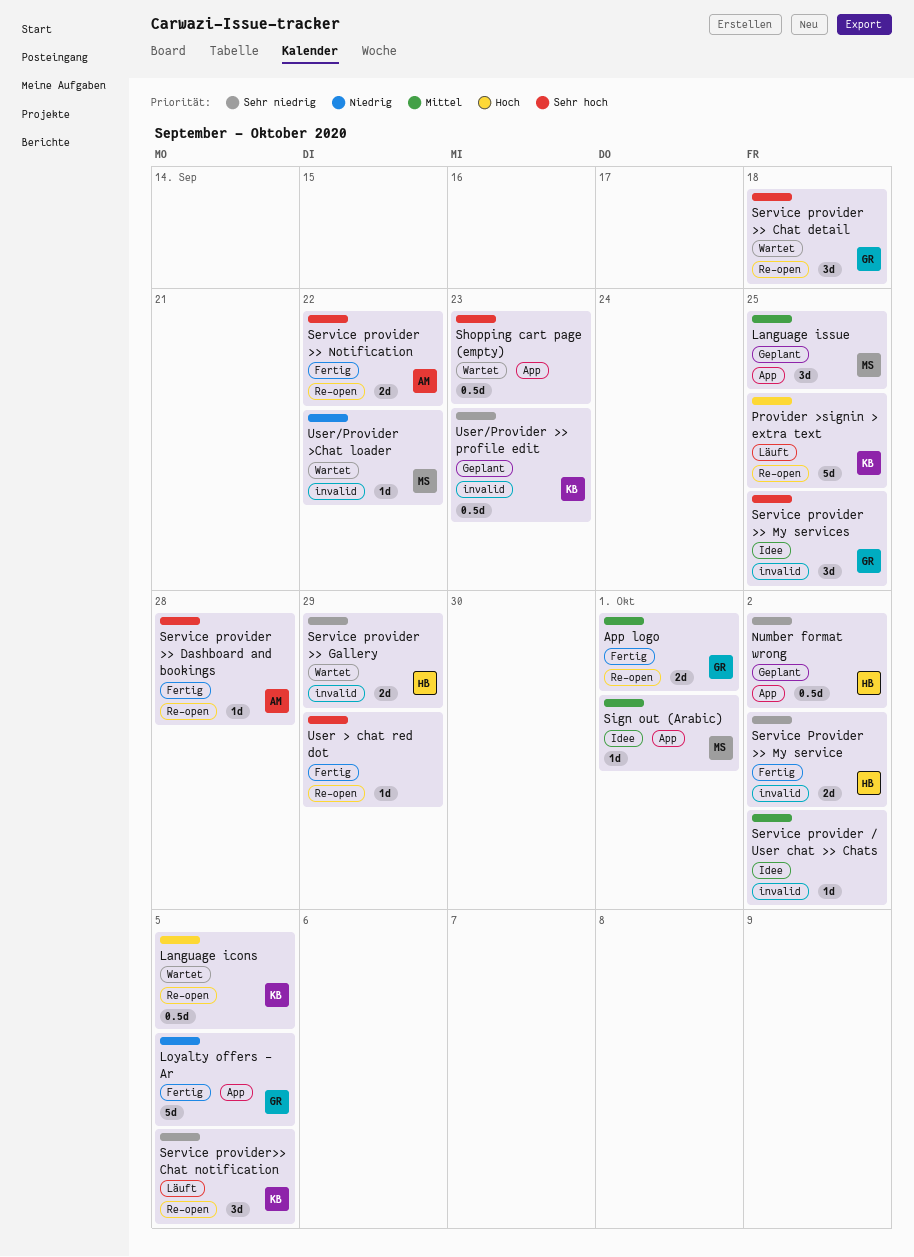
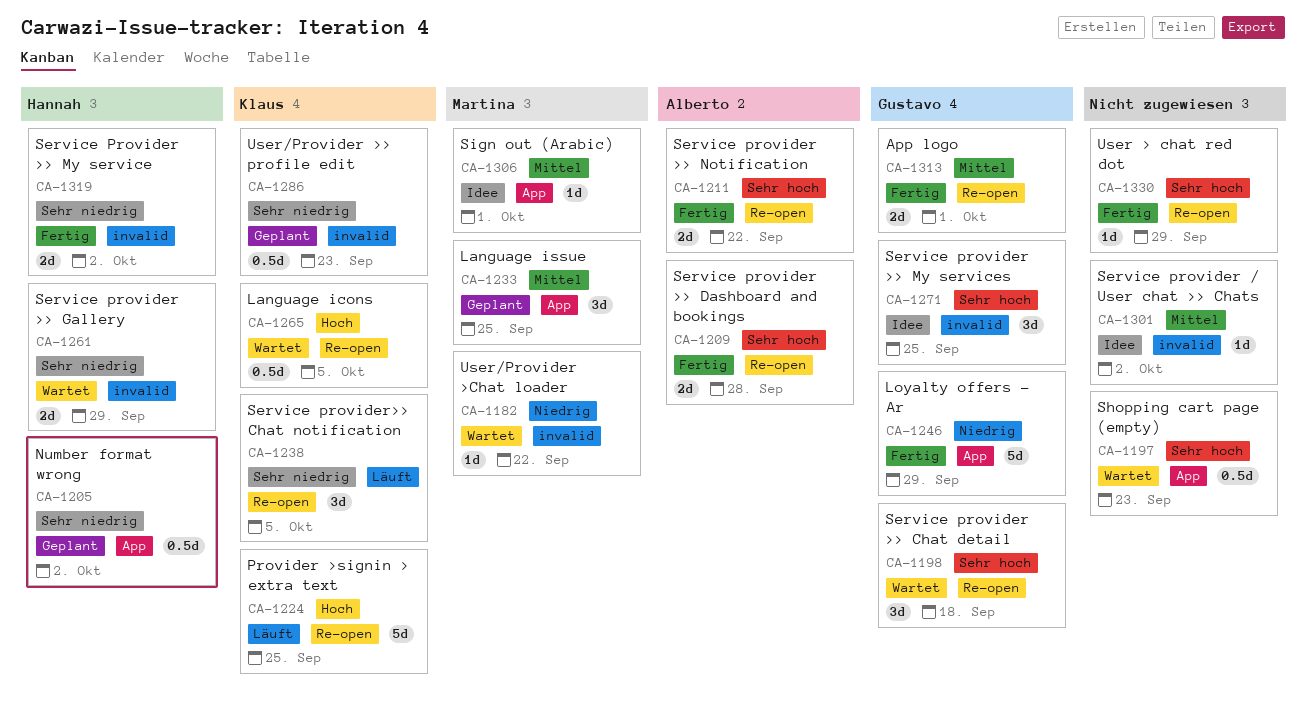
Loyalty offers – Ar, due: Oct 5 -> Sep 29
Service provider >> Dashboard and bookings, estimate: 1d -> 2d

